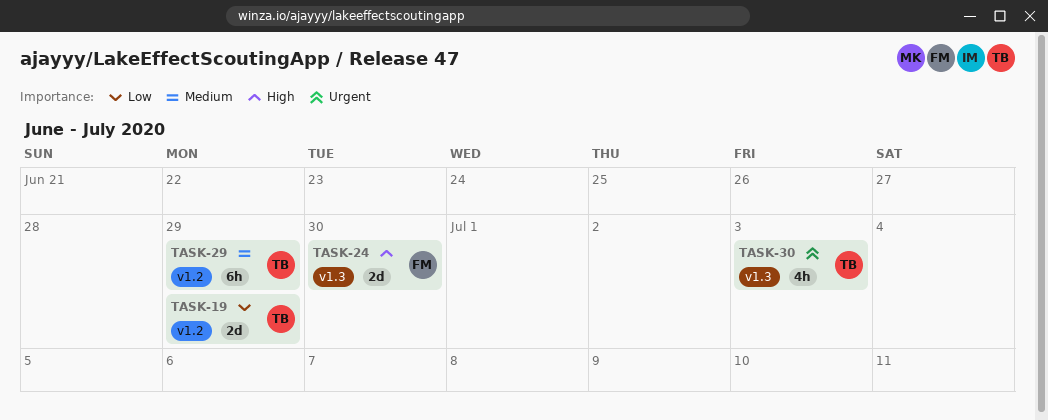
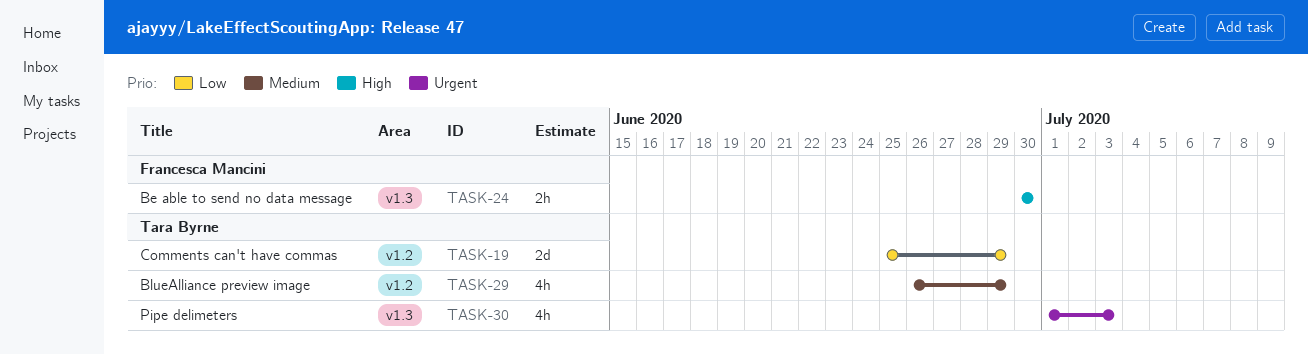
TASK-24, estimate: 2d -> 2h
TASK-29, estimate: 6h -> 4h

